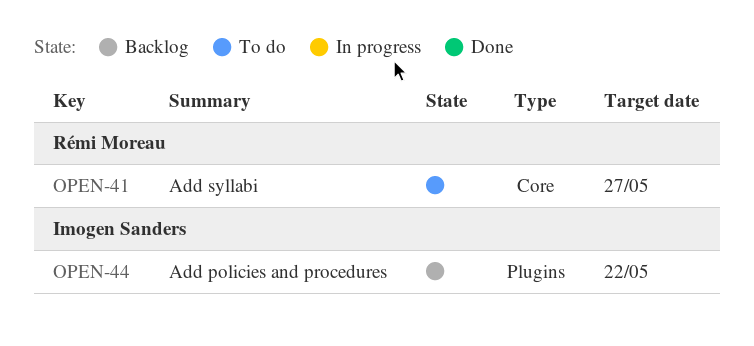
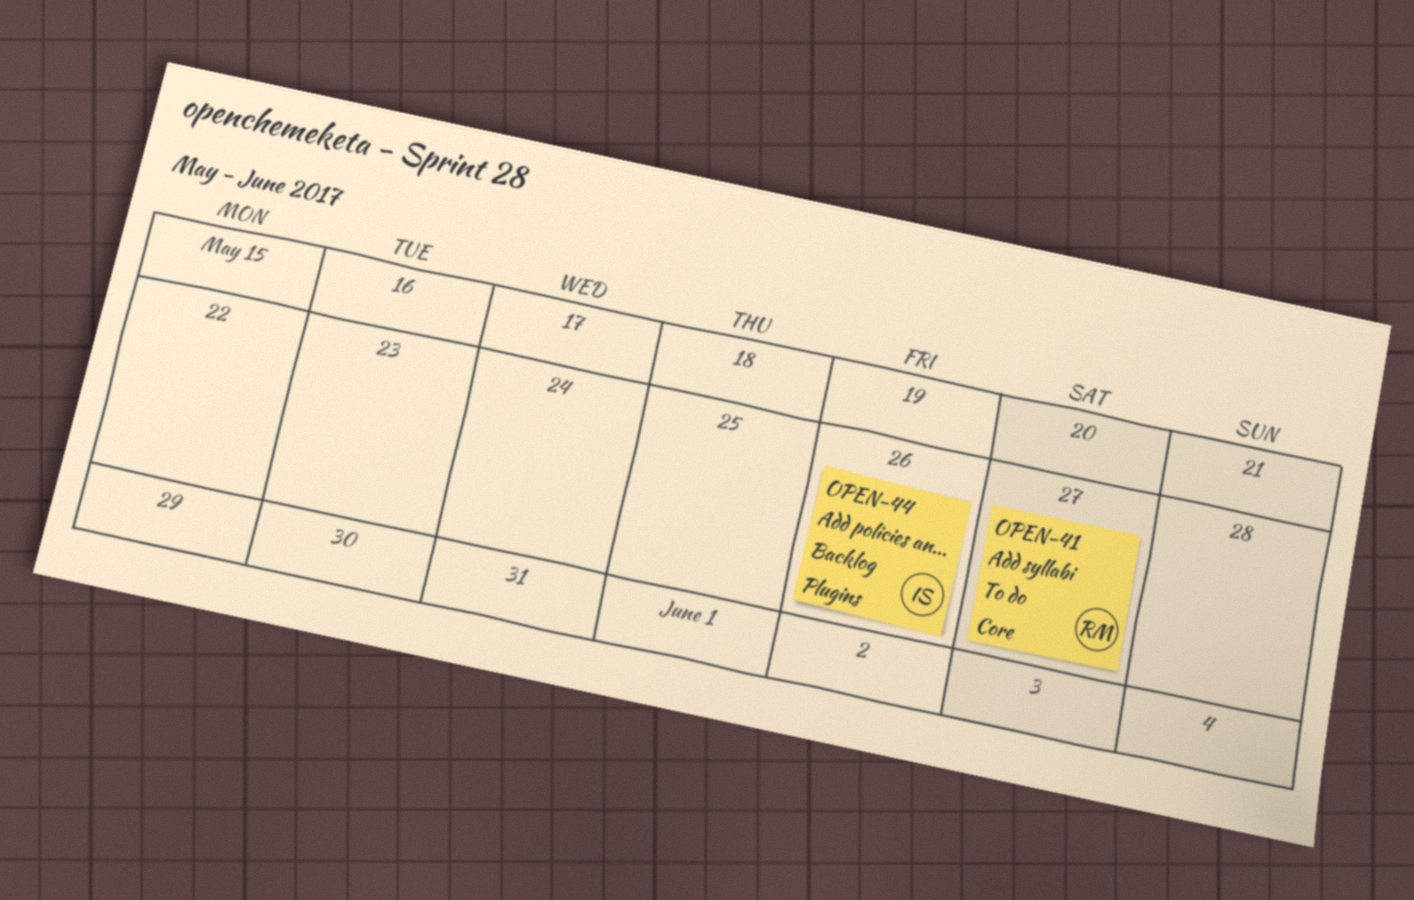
OPEN-44, due: May 22 -> May 26

